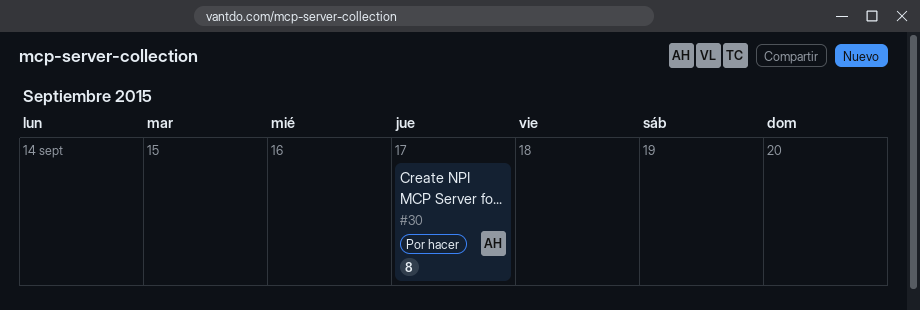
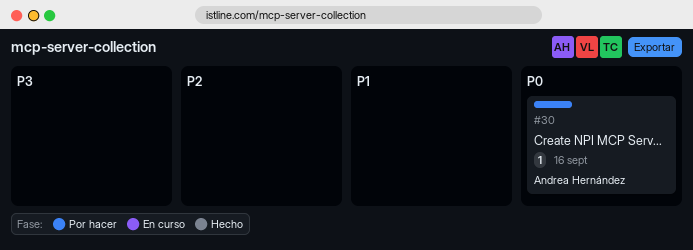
#30, estimate: 8 -> 1
#30, due: Sep 17 -> Sep 16

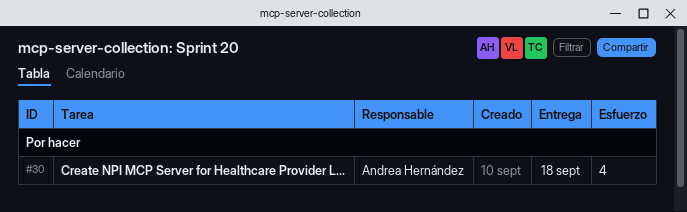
#30, estimate: 1 -> 4
#30, due: Sep 16 -> Sep 18

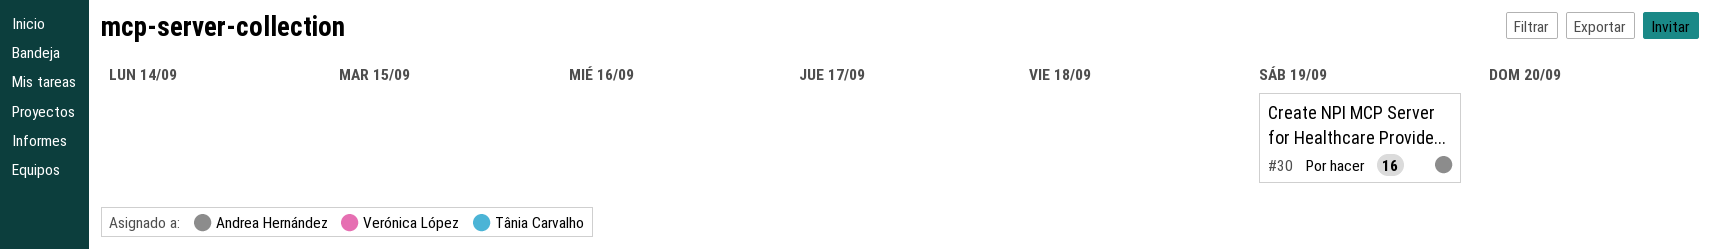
#30, estimate: 4 -> 16
#30, due: Sep 18 -> Sep 19

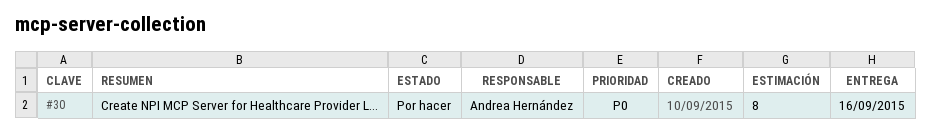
#30, estimate: 16 -> 8
#30, due: Sep 19 -> Sep 16

